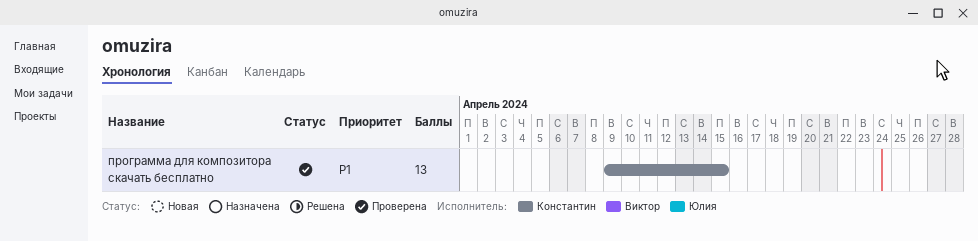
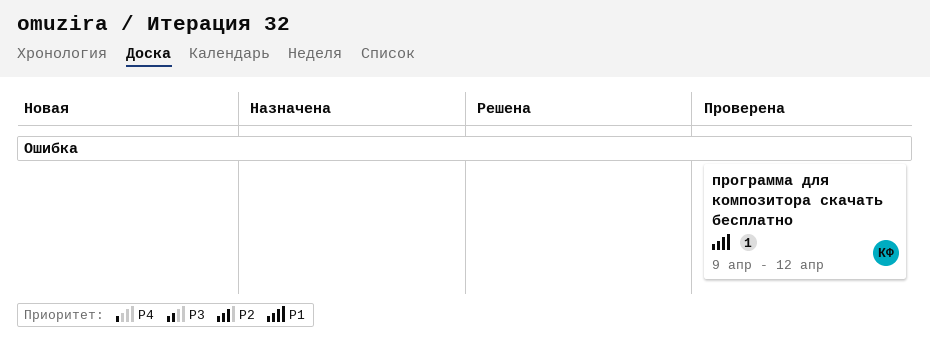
программа для композитора скачать бесплатно, estimate: 13 -> 1
программа для композитора скачать бесплатно, due: Apr 15 -> Apr 12

